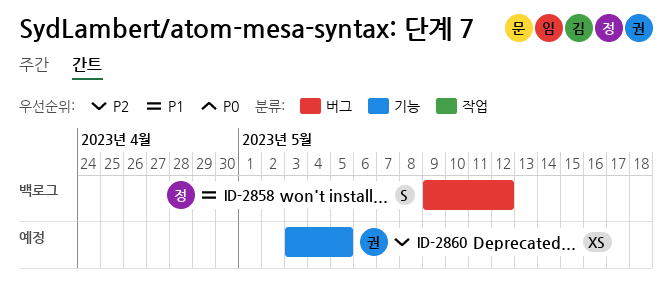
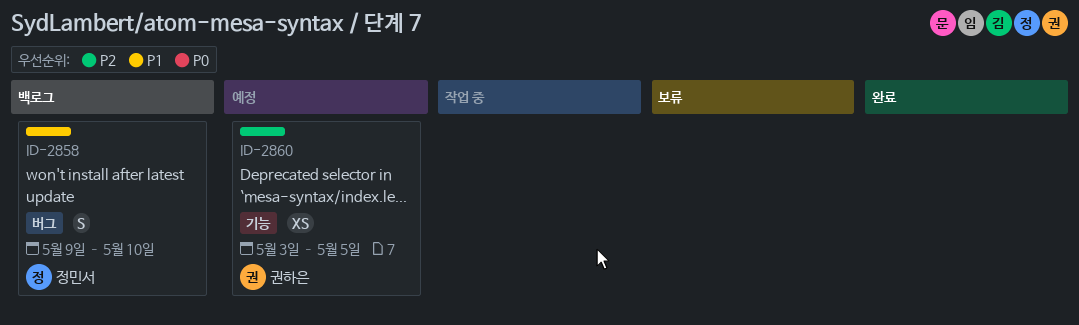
ID-2858, due: May 12 -> May 10

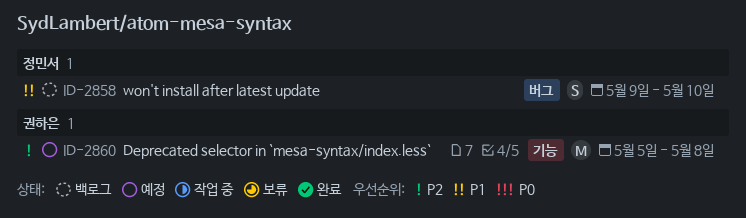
ID-2860, estimate: XS -> M
ID-2860, start: May 3 -> May 5
ID-2860, due: May 5 -> May 8

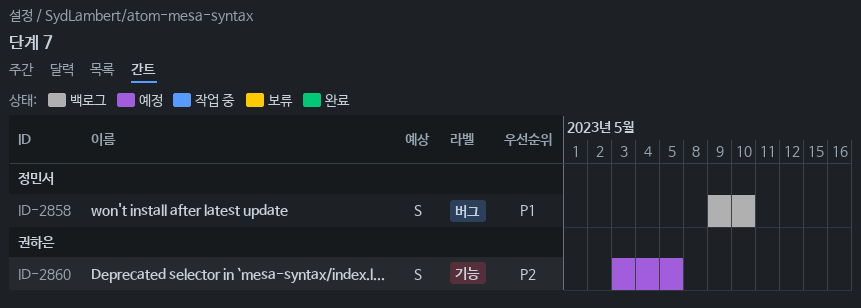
ID-2860, estimate: M -> S
ID-2860, start: May 5 -> May 3
ID-2860, due: May 8 -> May 5

